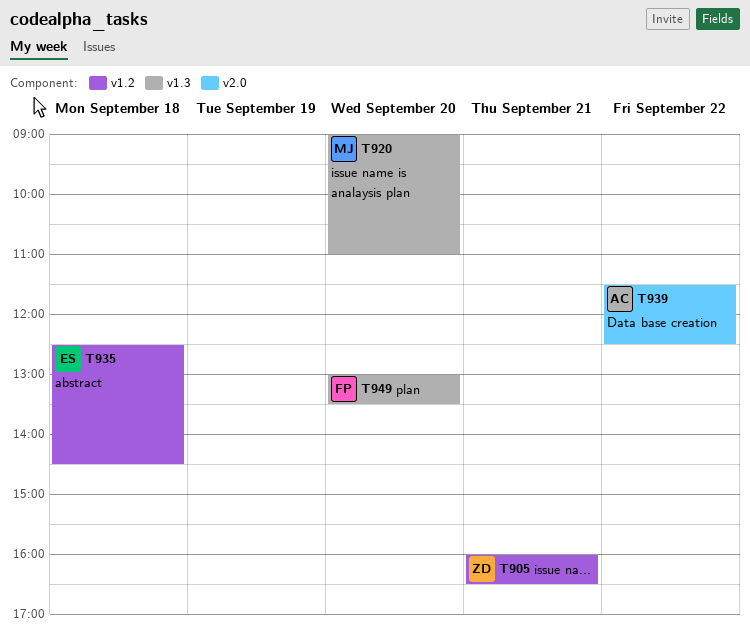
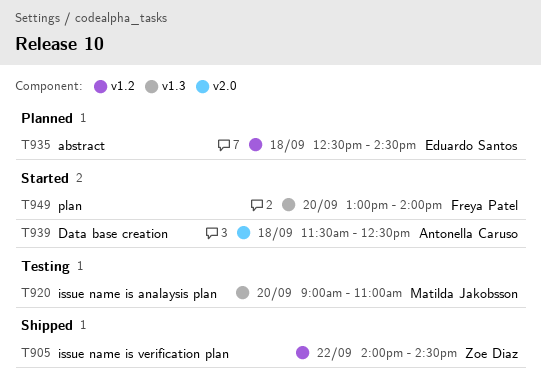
T905, day: Sep 21 -> Sep 22
T905, begins: 16:00 -> 14:00
T905, ends: 16:30 -> 14:30
T939, day: Sep 22 -> Sep 18
T949, ends: 13:30 -> 14:00

